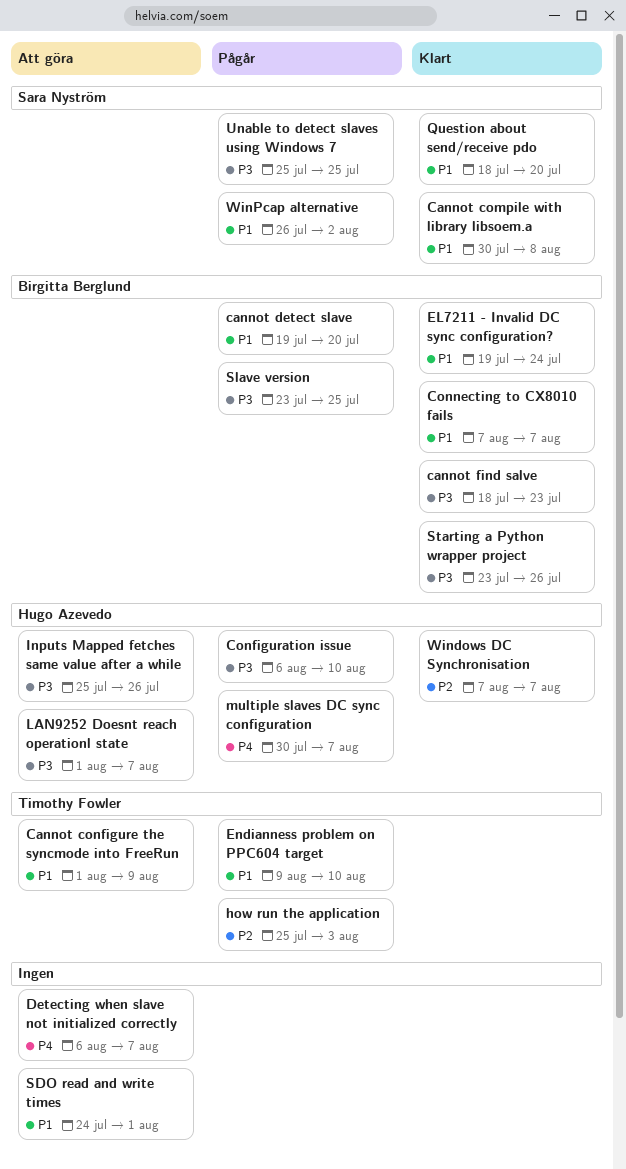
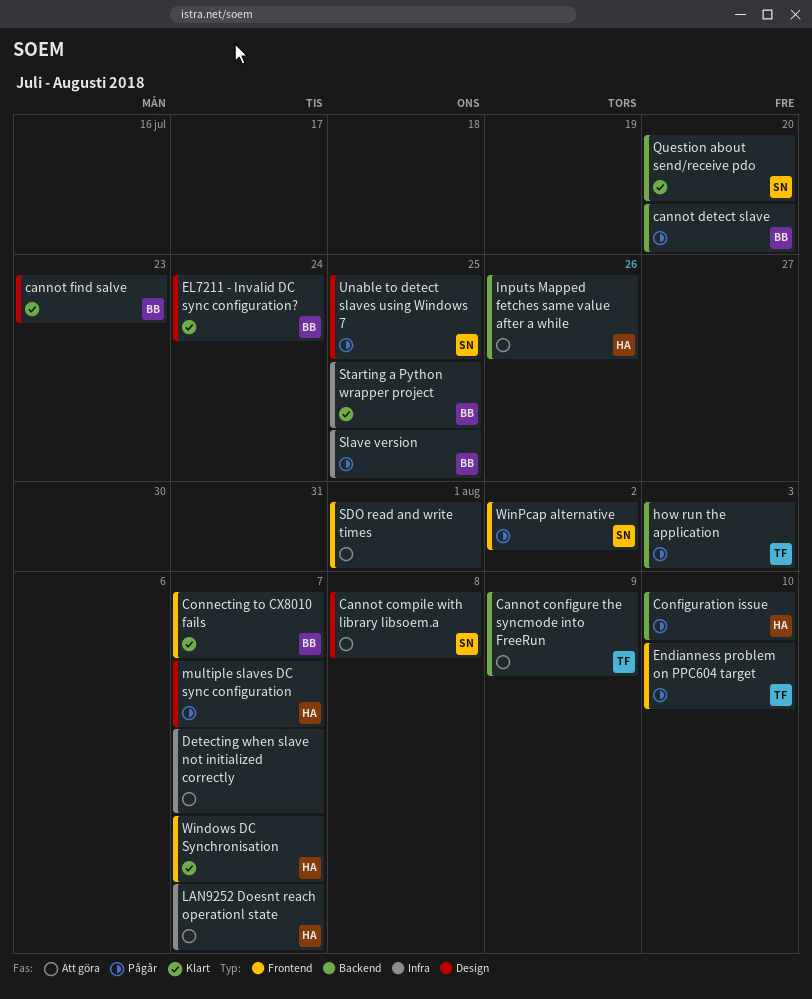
Cannot compile with library libsoem.a, status: Klart -> Att göra
Starting a Python wrapper project, due: Jul 26 -> Jul 25

